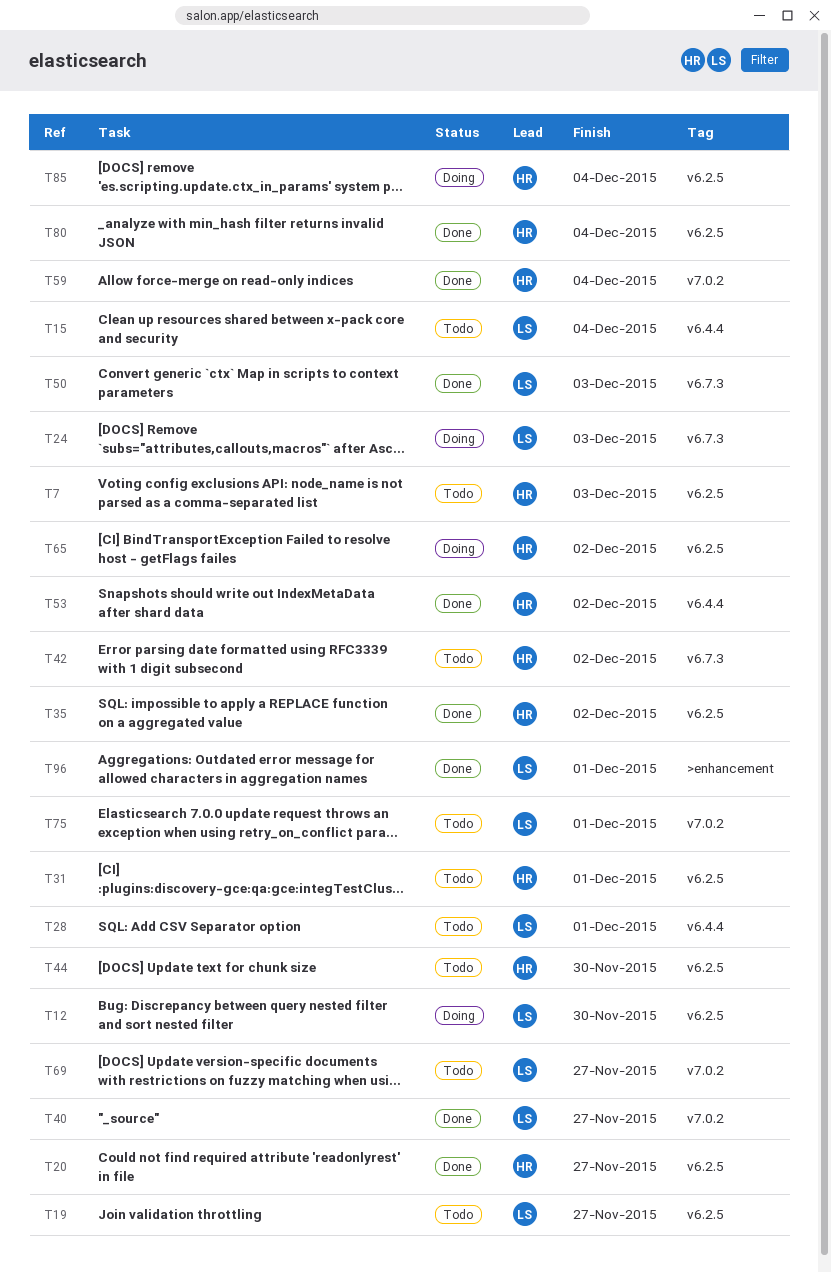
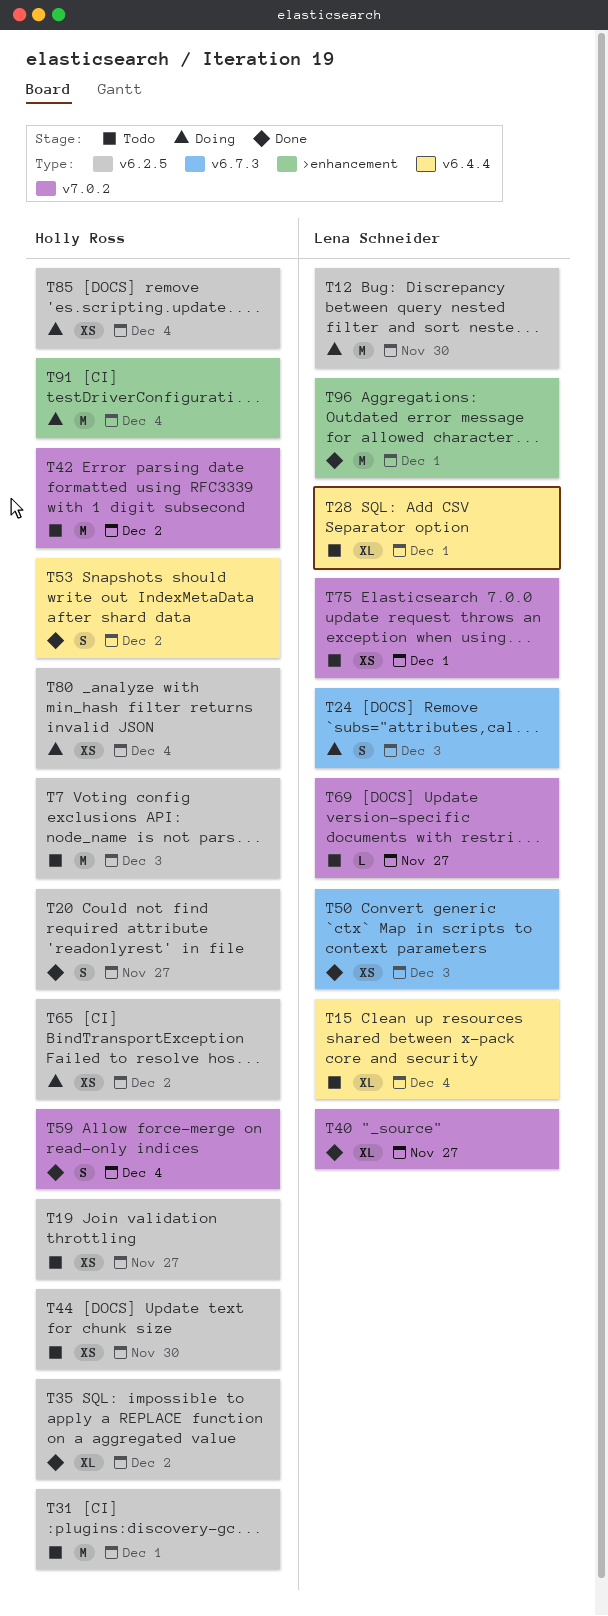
T19, owner: Lena Schneider -> Holly Ross
T42, label: v6.7.3 -> v7.0.2
T80, status: Done -> Doing
T91: none -> present

